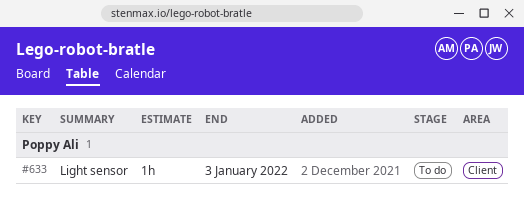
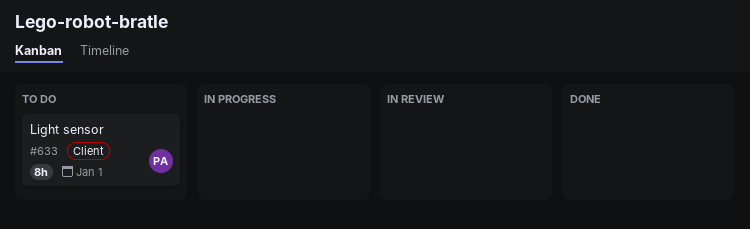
#633, estimate: 1h -> 8h
#633, due: Jan 3 -> Jan 1

